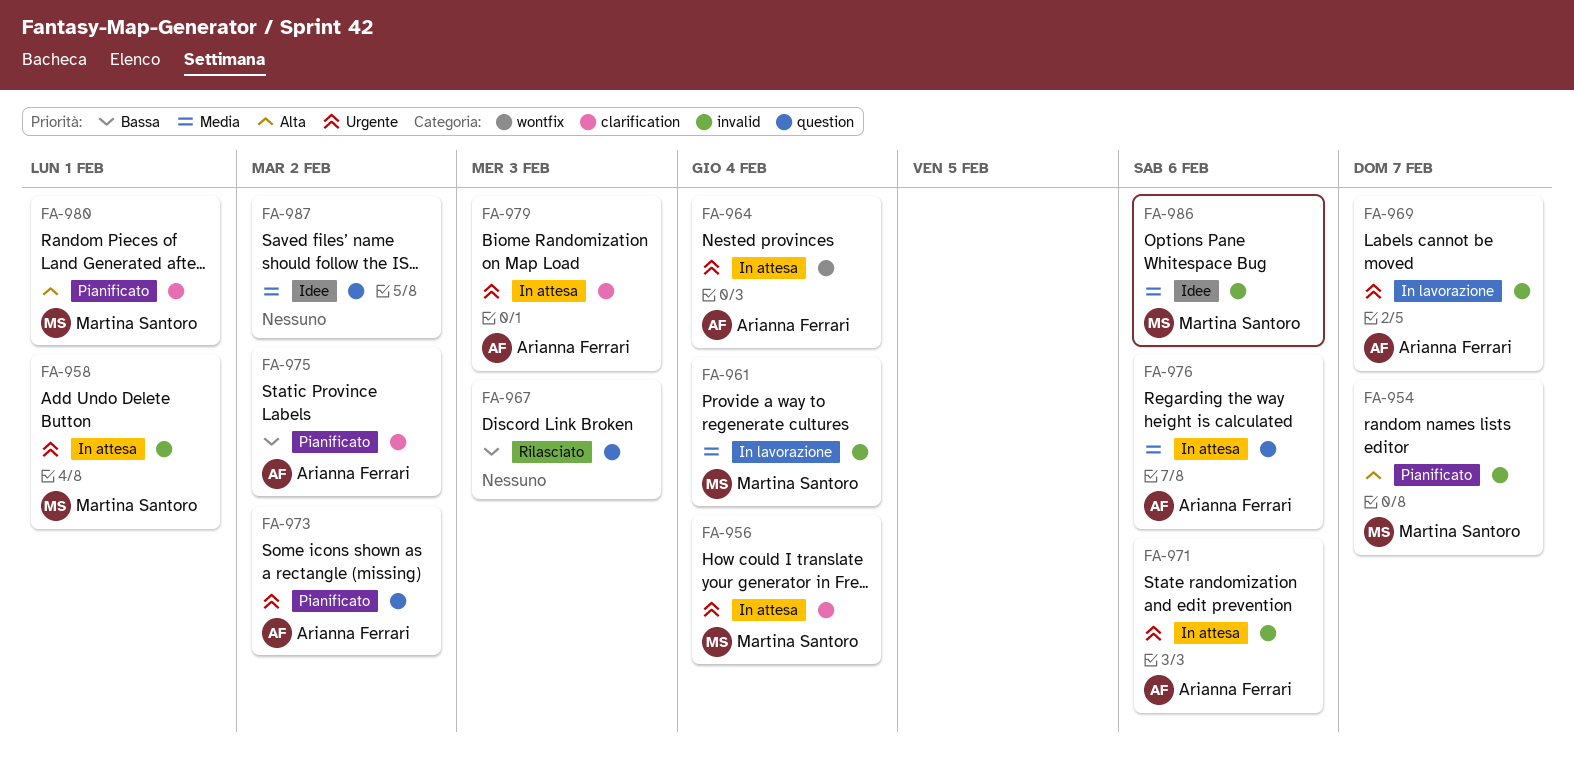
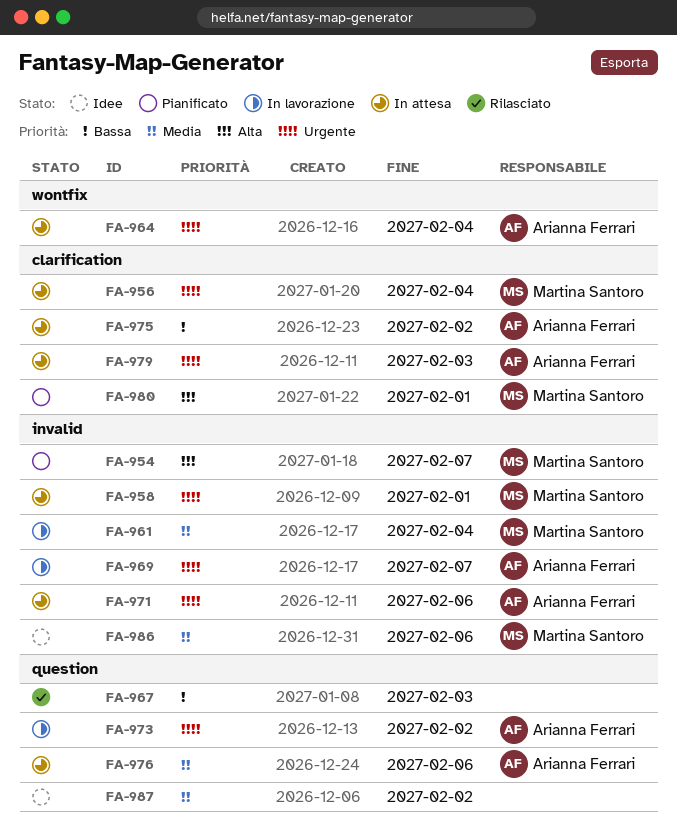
FA-973, status: Pianificato -> In lavorazione
FA-975, status: Pianificato -> In attesa

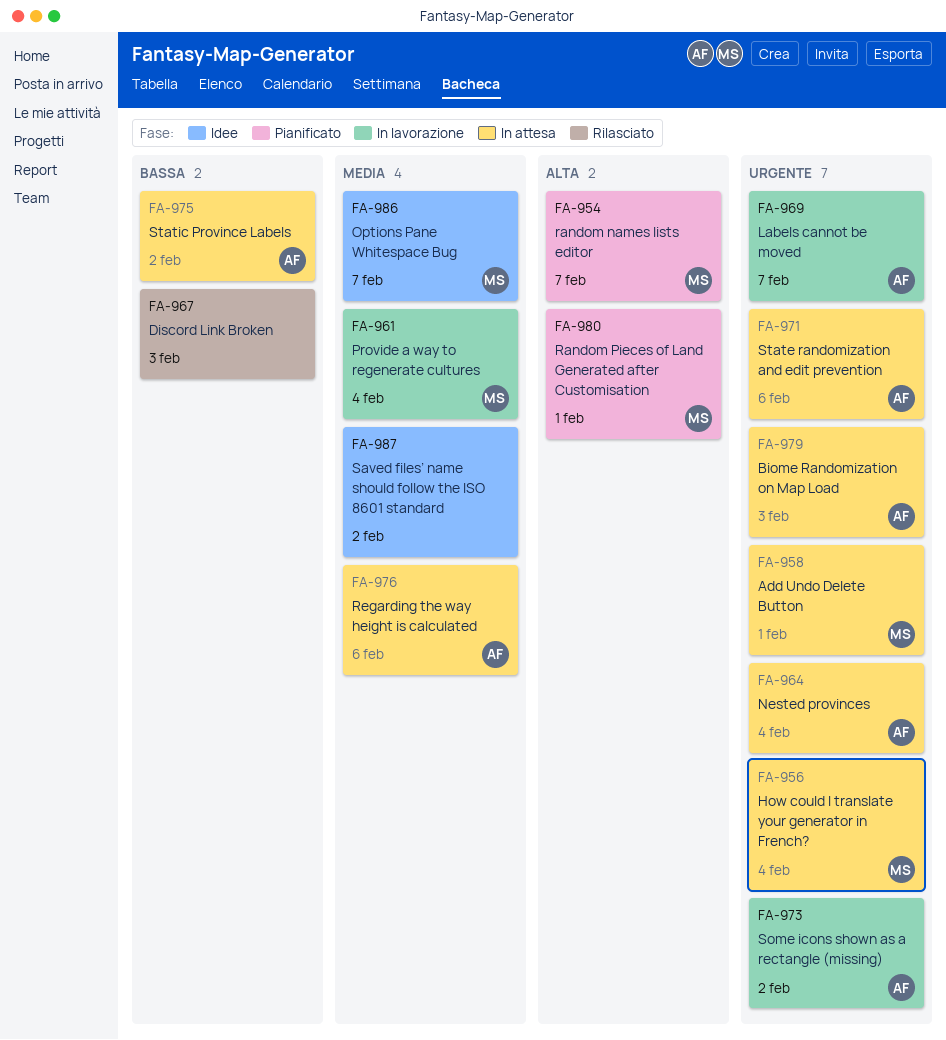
FA-986, due: Feb 6 -> Feb 7

